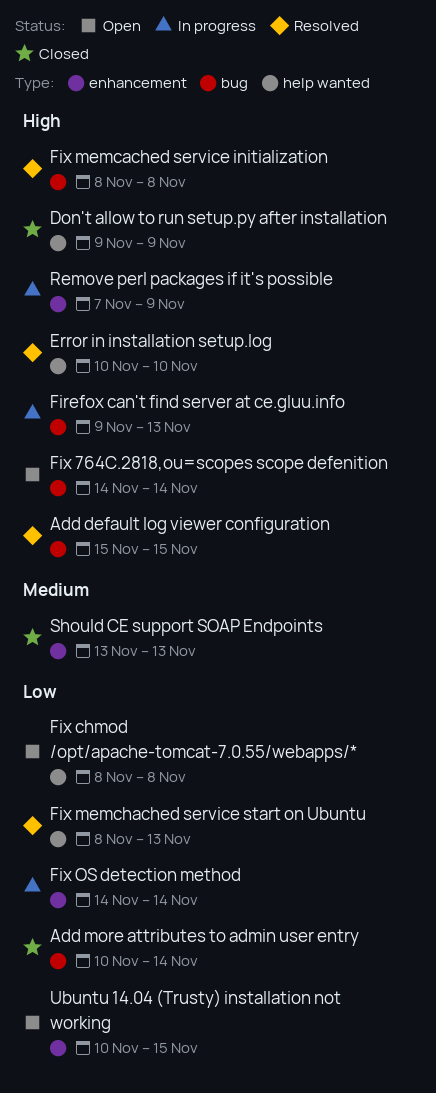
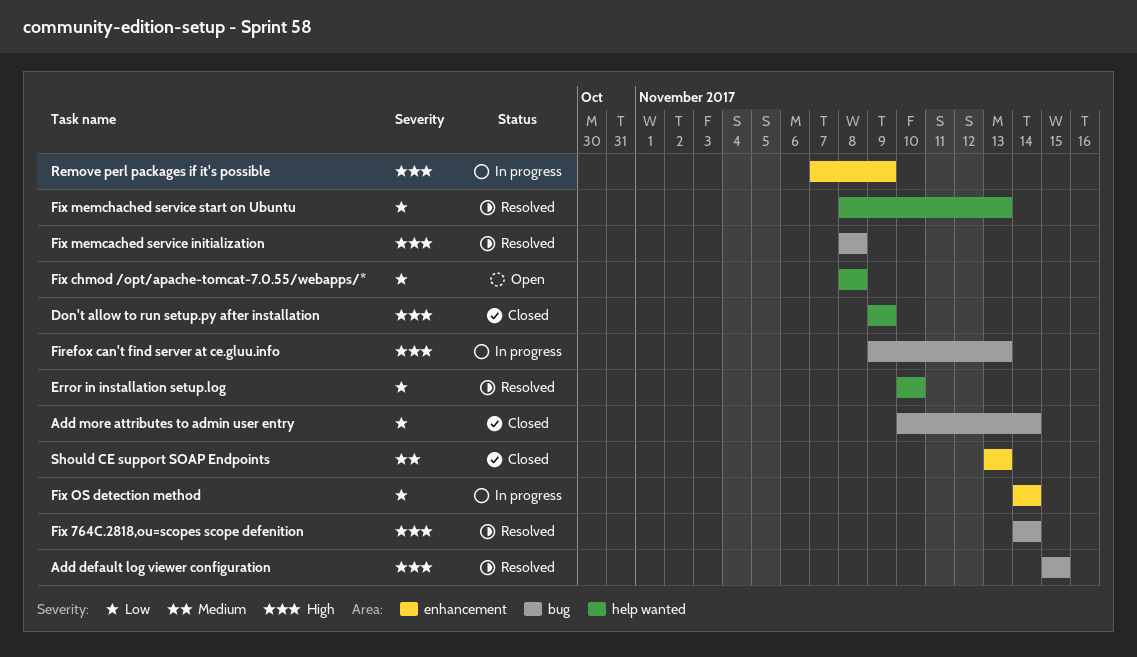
Error in installation setup.log, priority: High -> Low
Fix 764C.2818,ou=scopes scope defenition, status: Open -> Resolved
Ubuntu 14.04 (Trusty) installation not working: present -> none

